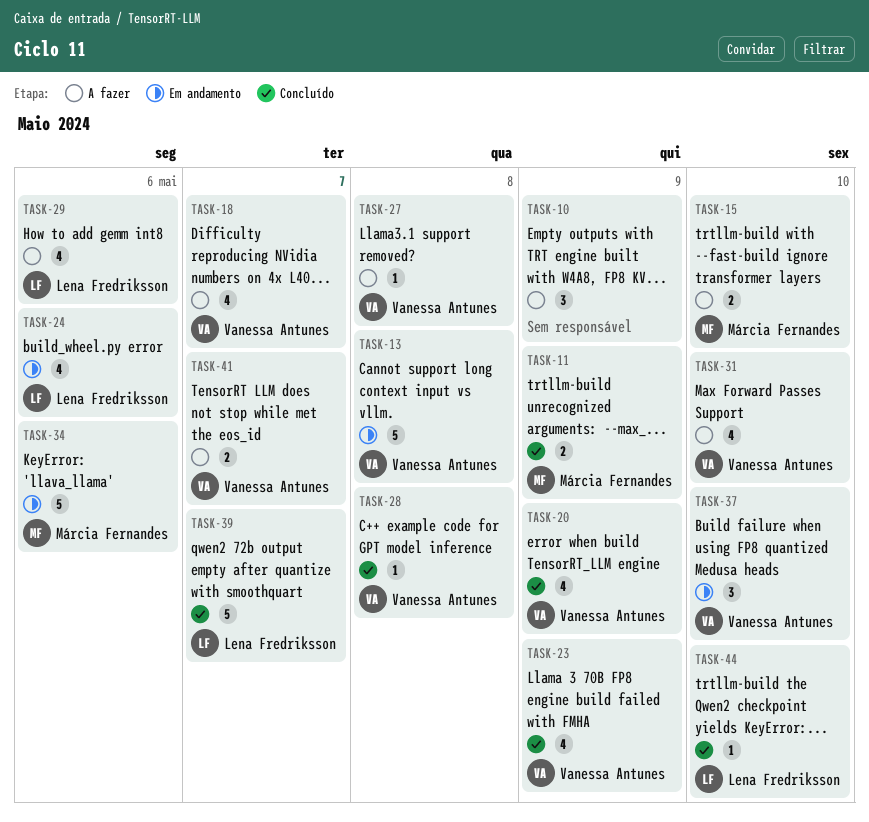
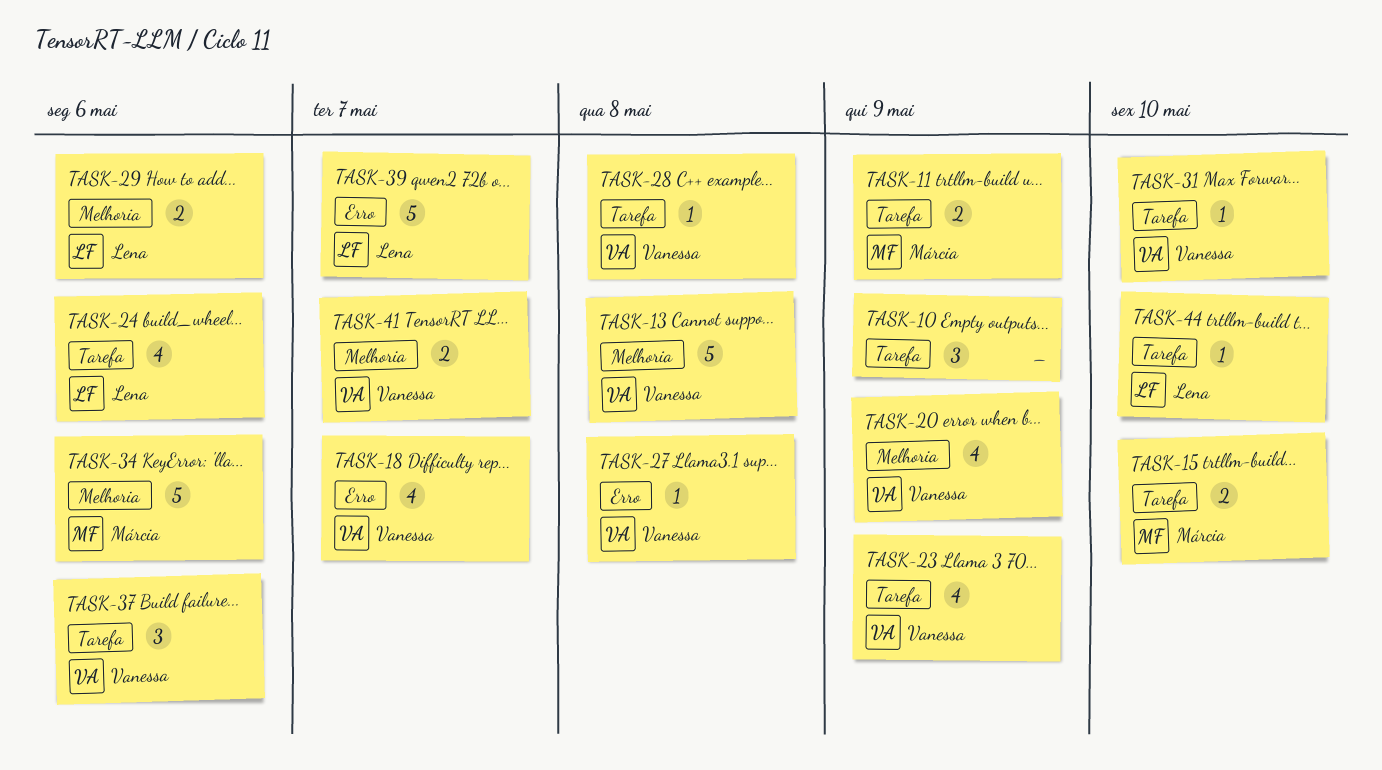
TASK-29, estimate: 4 -> 2
TASK-31, estimate: 4 -> 1
TASK-37, due: May 10 -> May 6

